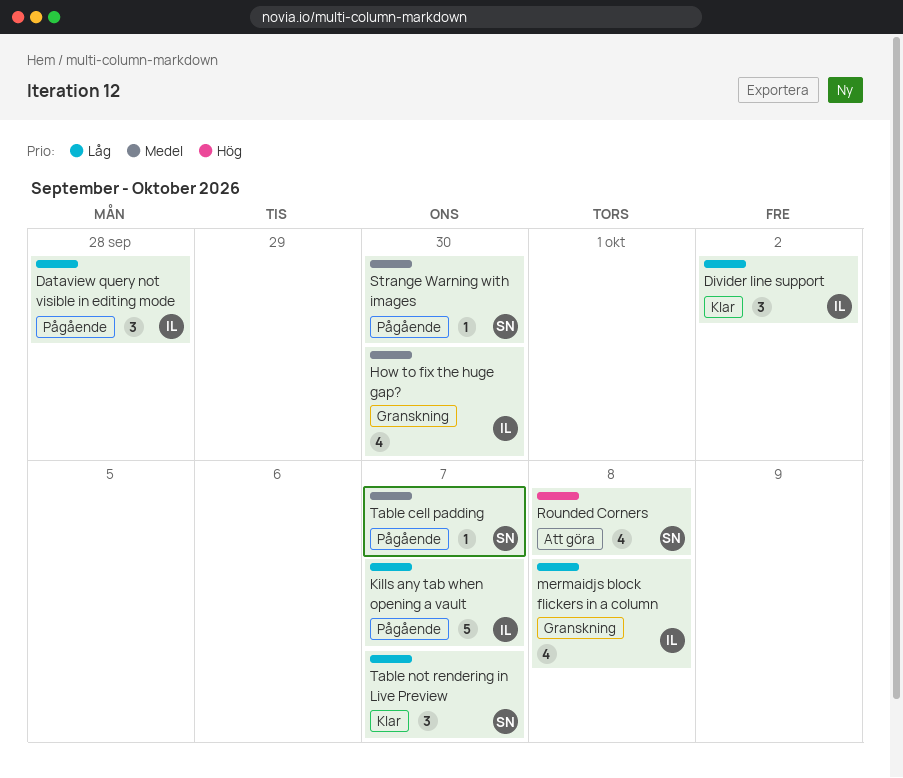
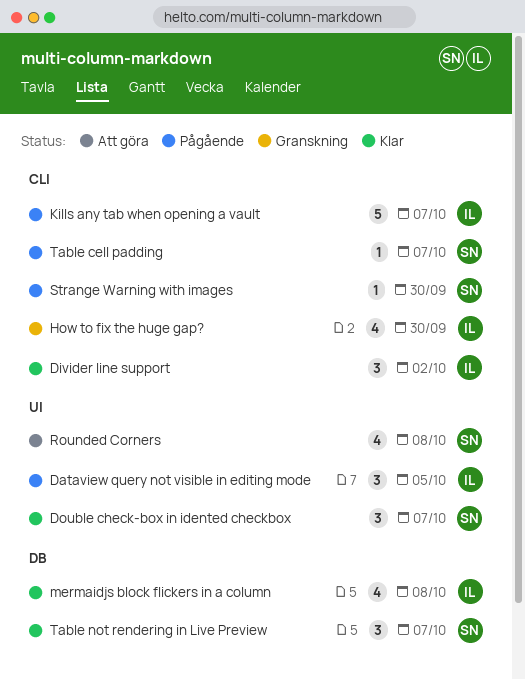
Dataview query not visible in editing mode, due: Sep 28 -> Oct 5
Double check-box in idented checkbox: none -> present
mermaidjs block flickers in a column, status: Granskning -> Klar

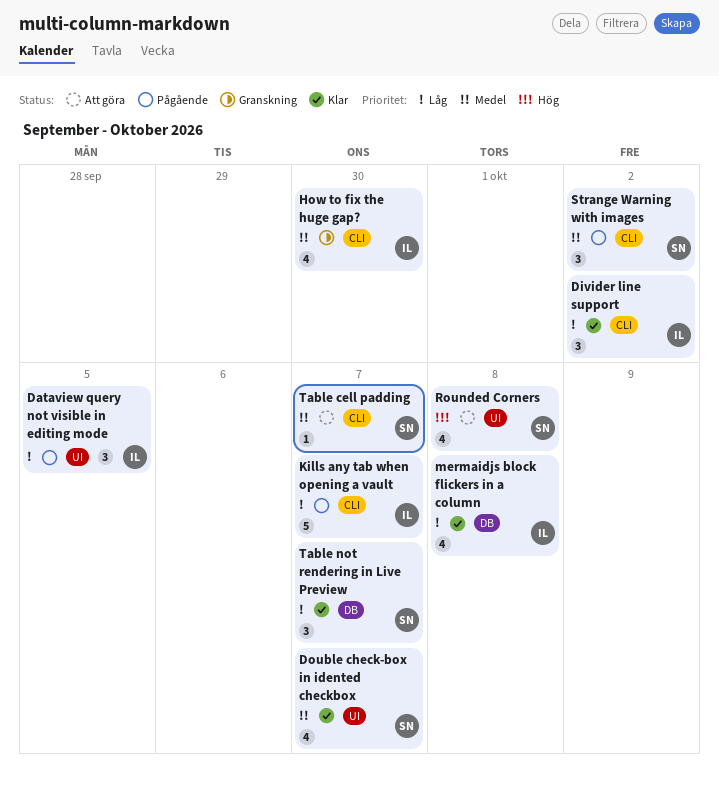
Double check-box in idented checkbox, estimate: 3 -> 4
Strange Warning with images, estimate: 1 -> 3
Strange Warning with images, due: Sep 30 -> Oct 2
Table cell padding, status: Pågående -> Att göra

